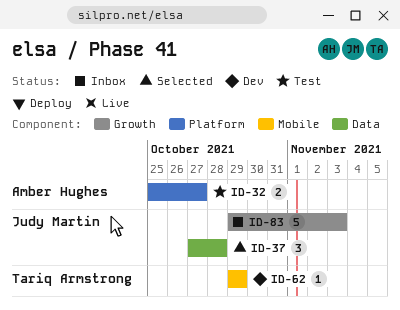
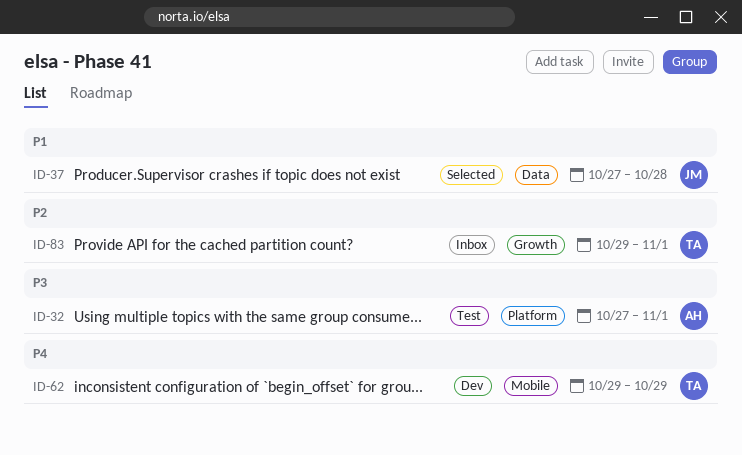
ID-32, start: Oct 25 -> Oct 27
ID-32, due: Oct 27 -> Nov 1
ID-83, owner: Judy Martin -> Tariq Armstrong
ID-83, due: Nov 3 -> Nov 1

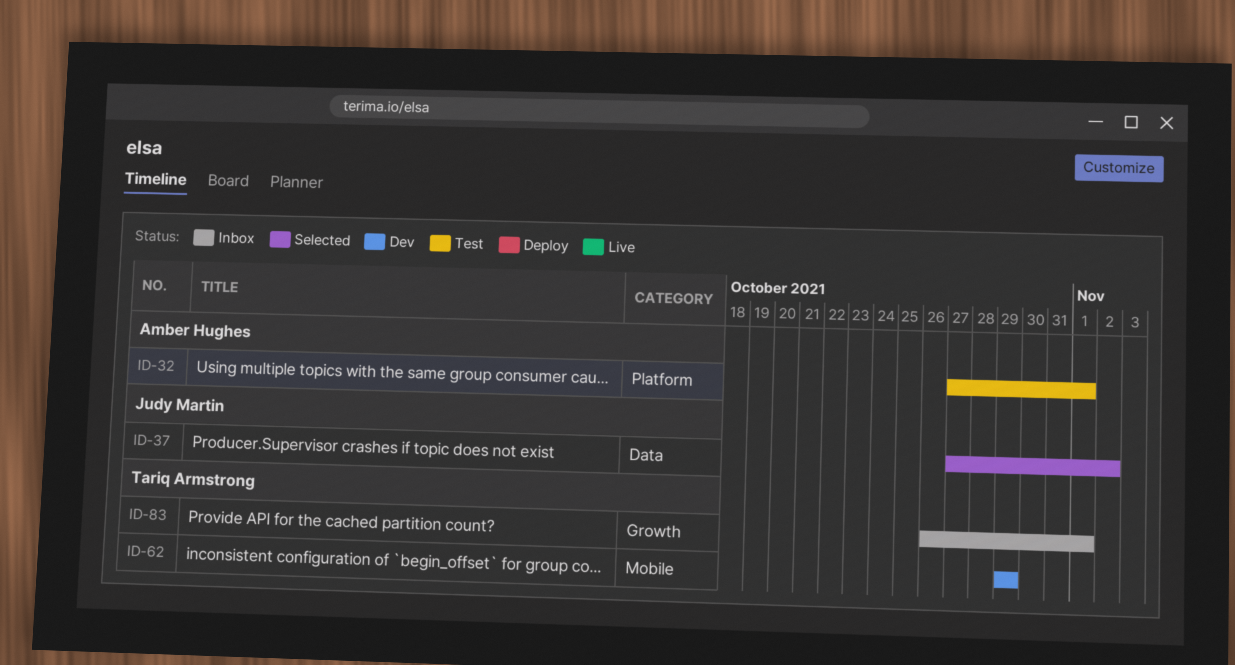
ID-37, due: Oct 28 -> Nov 2
ID-83, start: Oct 29 -> Oct 26

